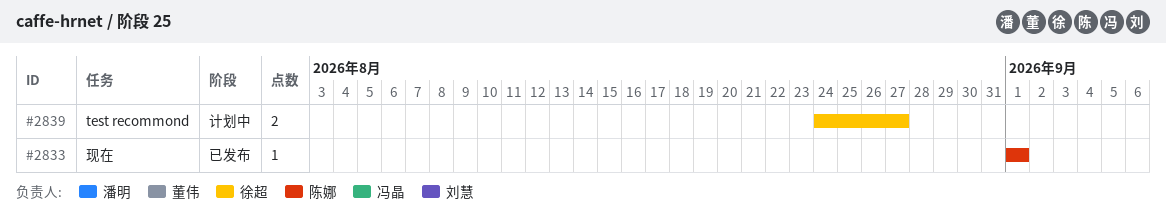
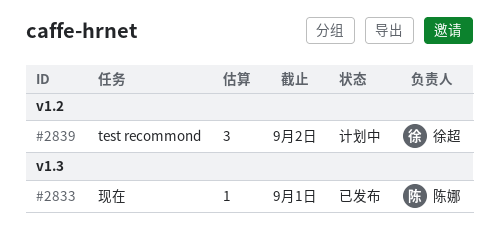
#2839, estimate: 2 -> 3
#2839, due: Aug 27 -> Sep 2

